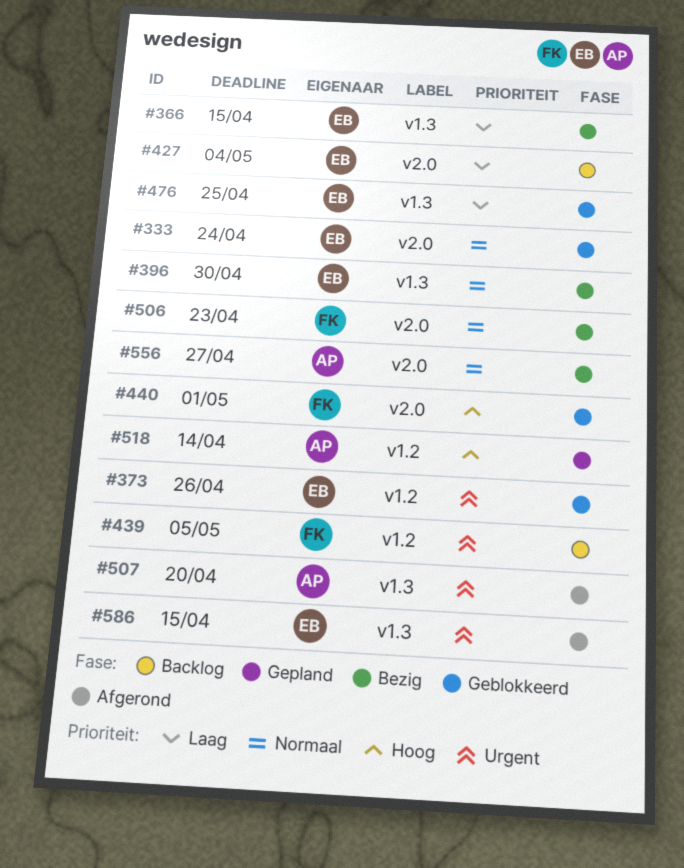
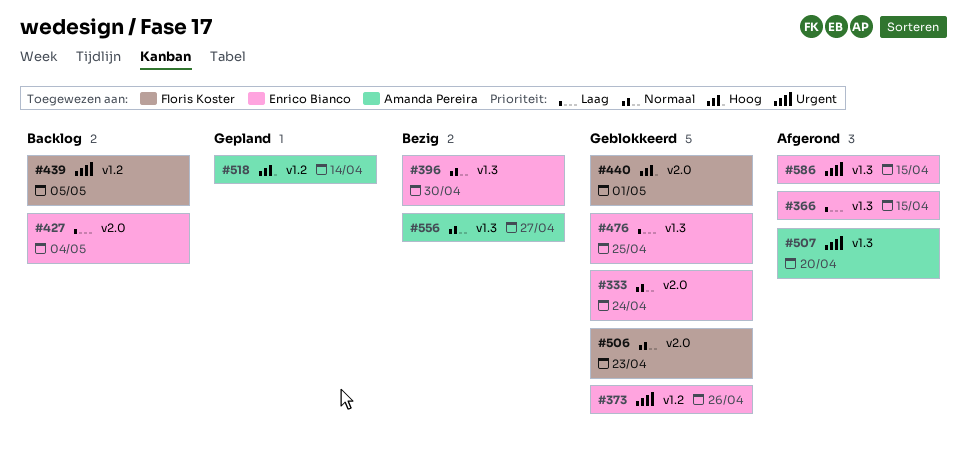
#366, status: Bezig -> Afgerond
#506, status: Bezig -> Geblokkeerd
#556, label: v2.0 -> v1.3

